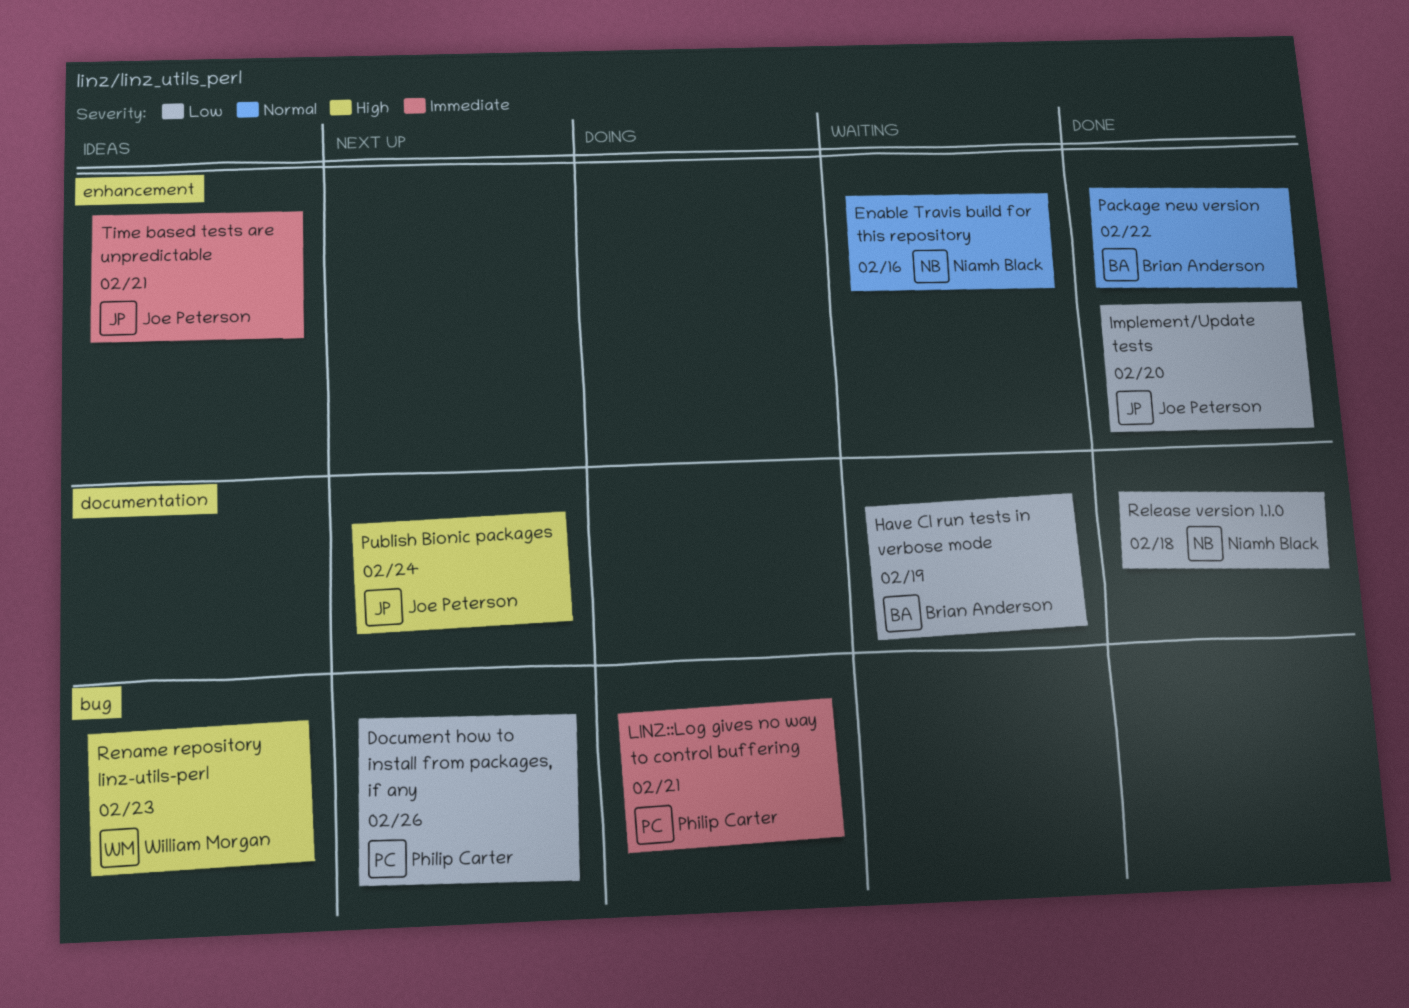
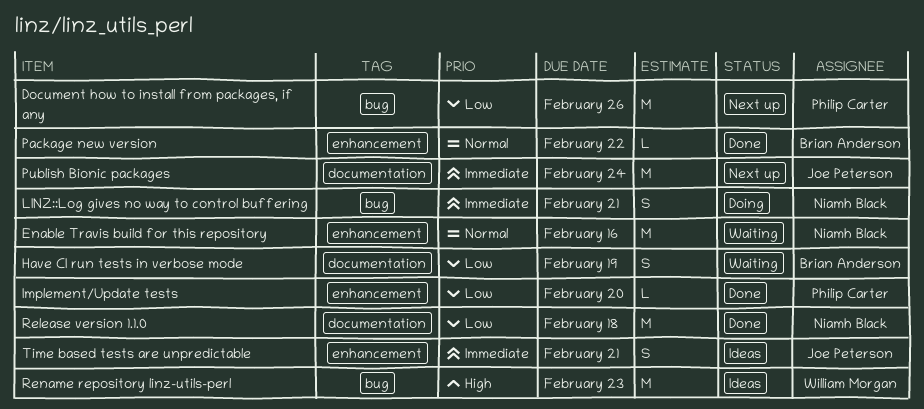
Implement/Update tests, owner: Joe Peterson -> Philip Carter
LINZ::Log gives no way to control buffering, owner: Philip Carter -> Niamh Black
Publish Bionic packages, priority: High -> Immediate

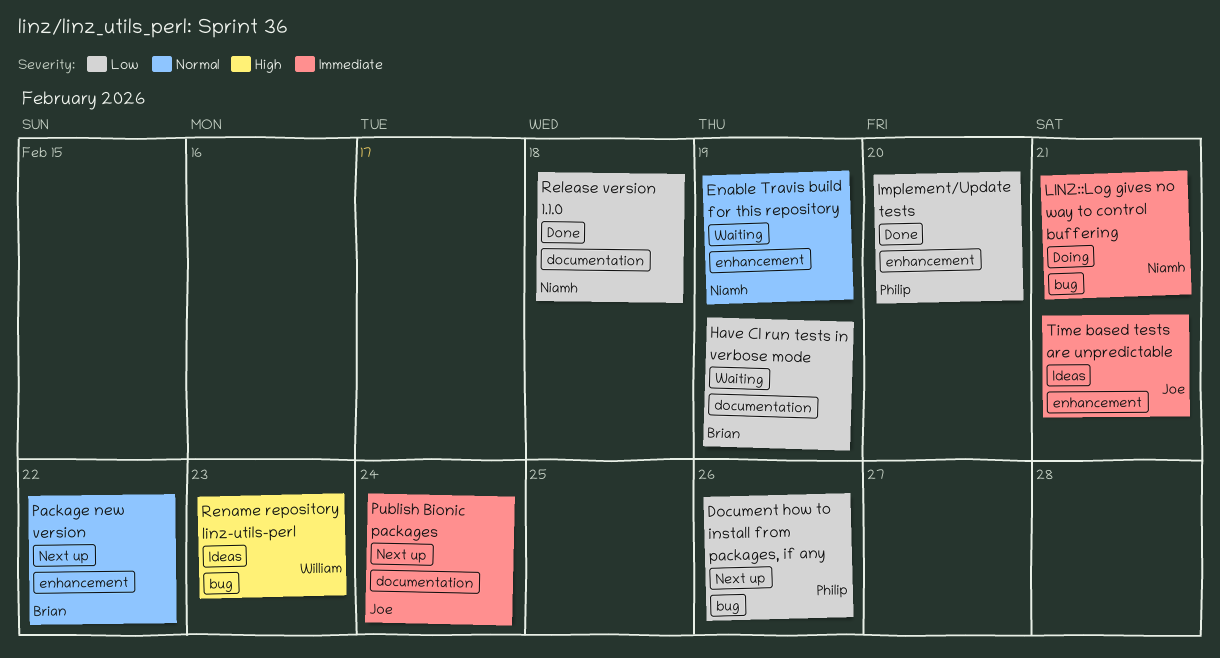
Enable Travis build for this repository, due: Feb 16 -> Feb 19
Package new version, status: Done -> Next up

